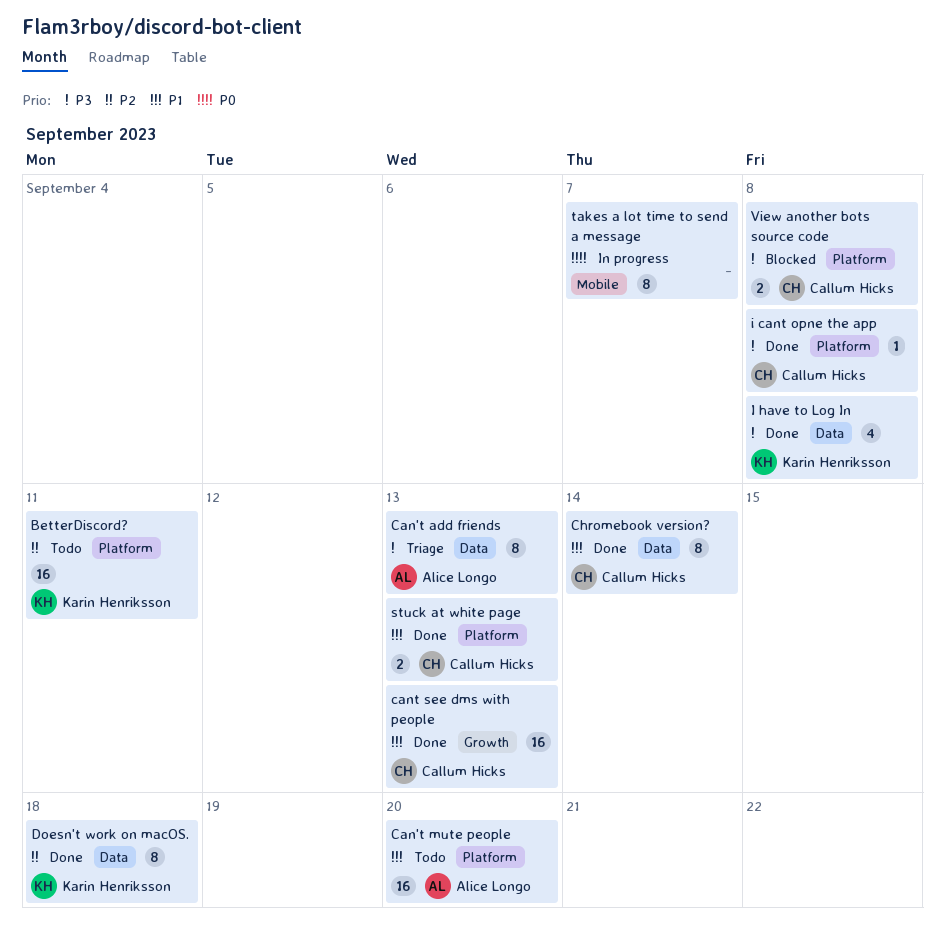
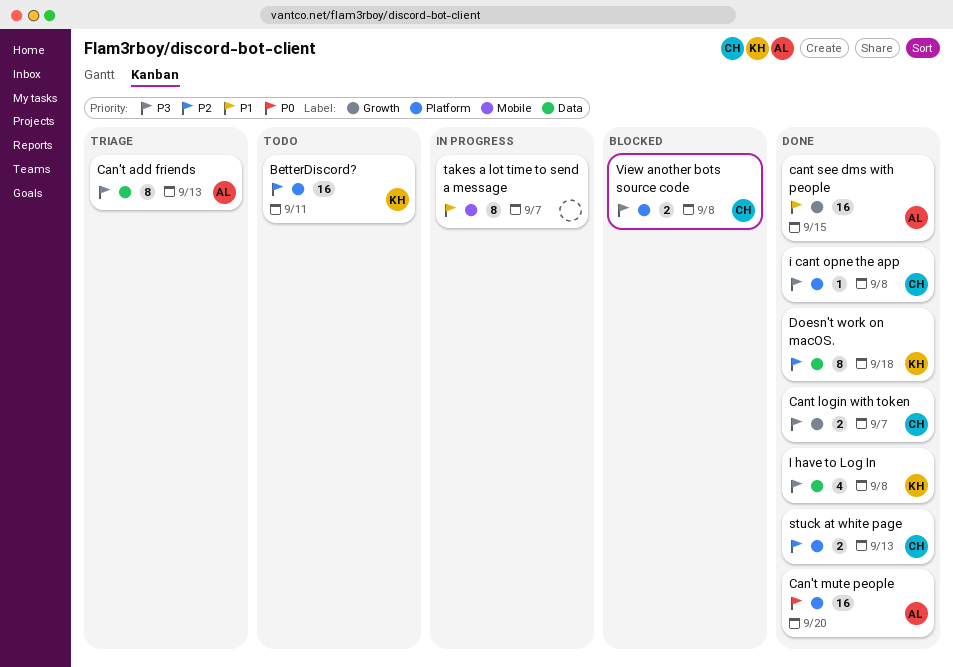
Can't mute people, status: Todo -> Done
Can't mute people, priority: P1 -> P0
Cant login with token: none -> present
cant see dms with people, owner: Callum Hicks -> Alice Longo
cant see dms with people, due: Sep 13 -> Sep 15
Chromebook version?: present -> none
stuck at white page, priority: P1 -> P2
takes a lot time to send a message, priority: P0 -> P1

